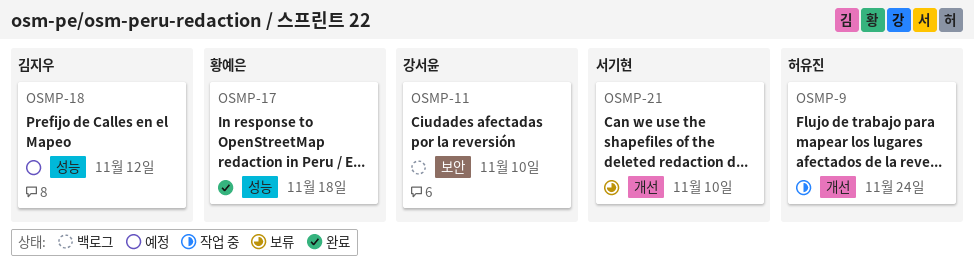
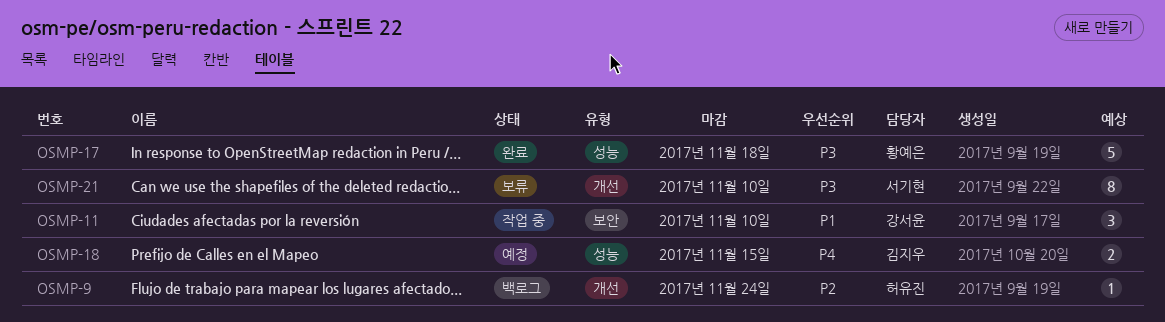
OSMP-9, status: 작업 중 -> 백로그
OSMP-11, status: 백로그 -> 작업 중
OSMP-18, due: Nov 12 -> Nov 15

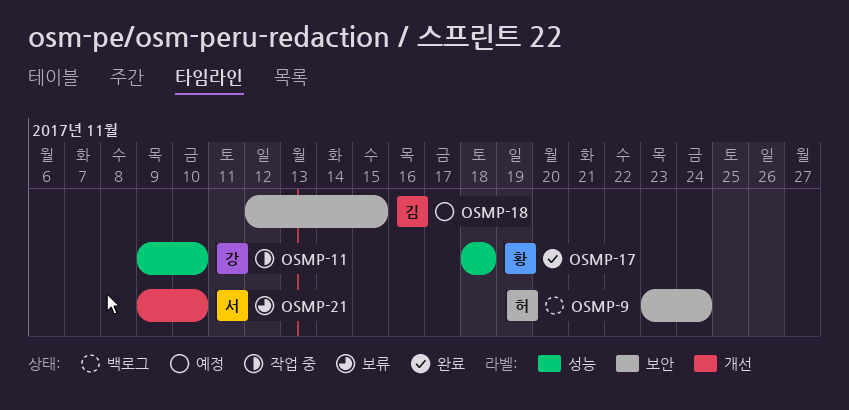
OSMP-9, label: 개선 -> 보안
OSMP-11, label: 보안 -> 성능
OSMP-18, label: 성능 -> 보안

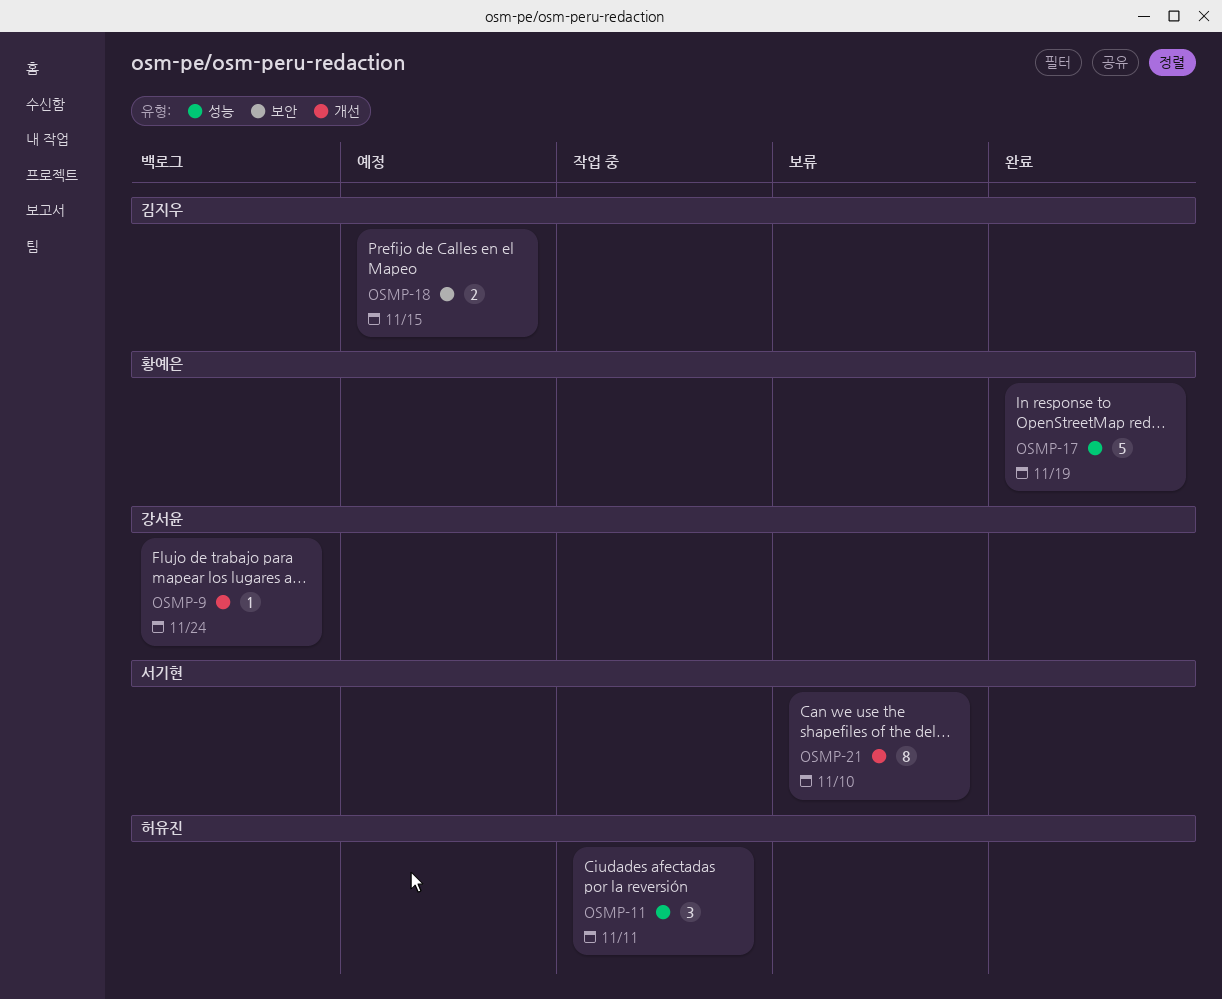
OSMP-9, owner: 허유진 -> 강서윤
OSMP-9, label: 보안 -> 개선
OSMP-11, owner: 강서윤 -> 허유진
OSMP-11, due: Nov 10 -> Nov 11
OSMP-17, due: Nov 18 -> Nov 19

